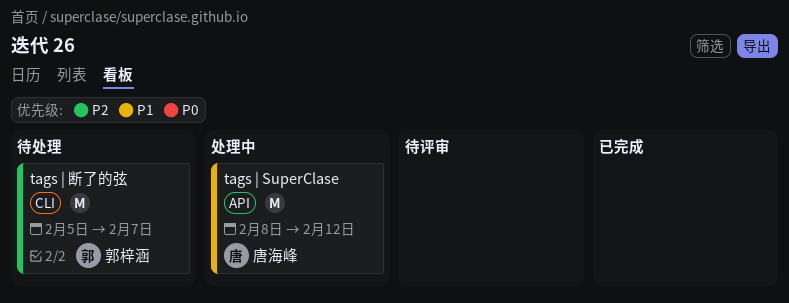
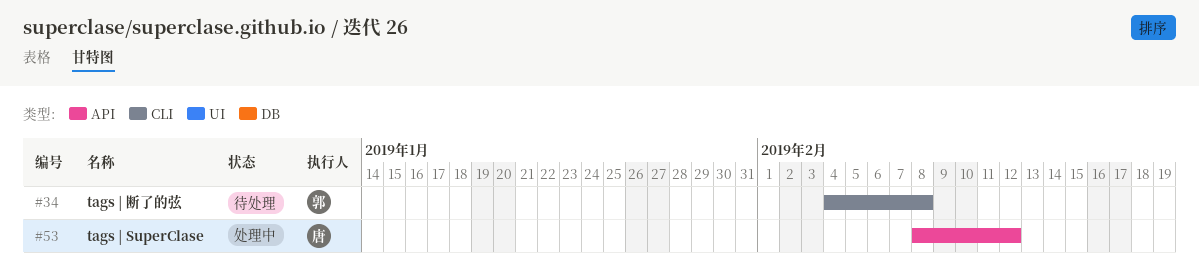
tags | 断了的弦, start: Feb 5 -> Feb 4
tags | 断了的弦, due: Feb 7 -> Feb 8

